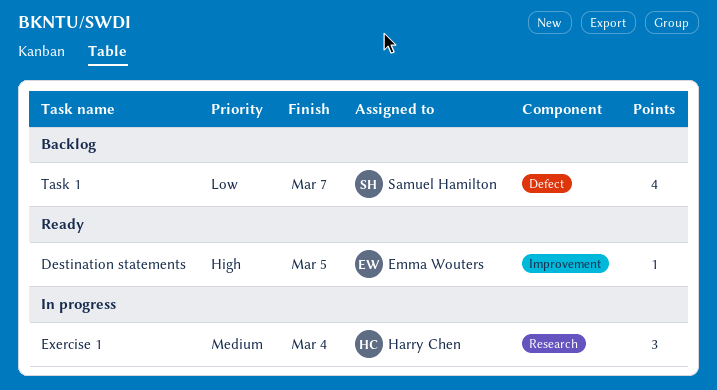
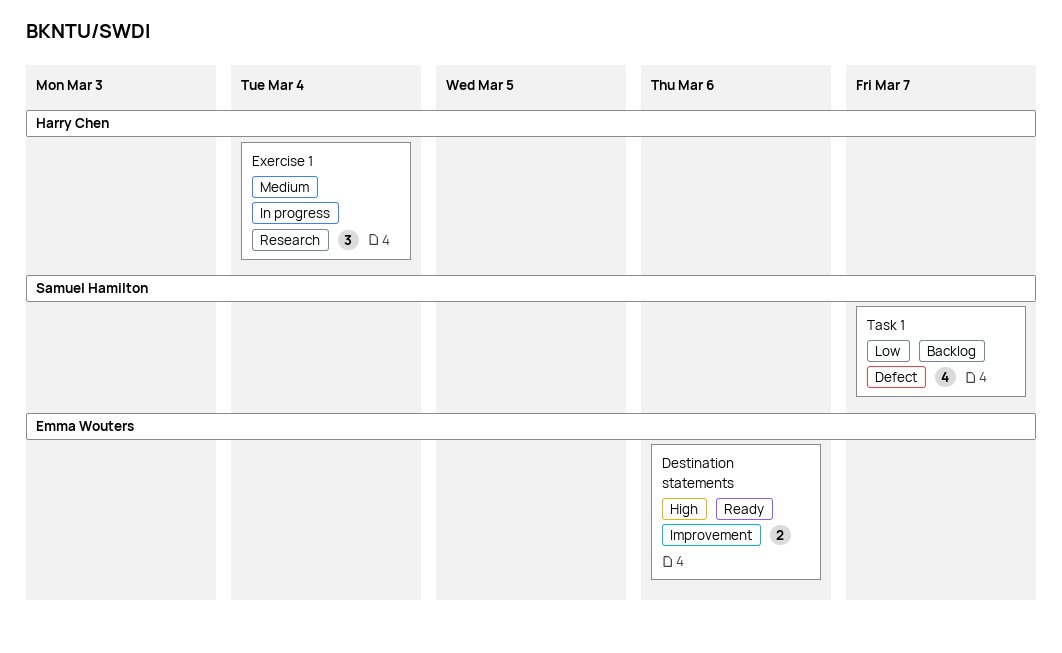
Destination statements, estimate: 1 -> 2
Destination statements, due: Mar 5 -> Mar 6

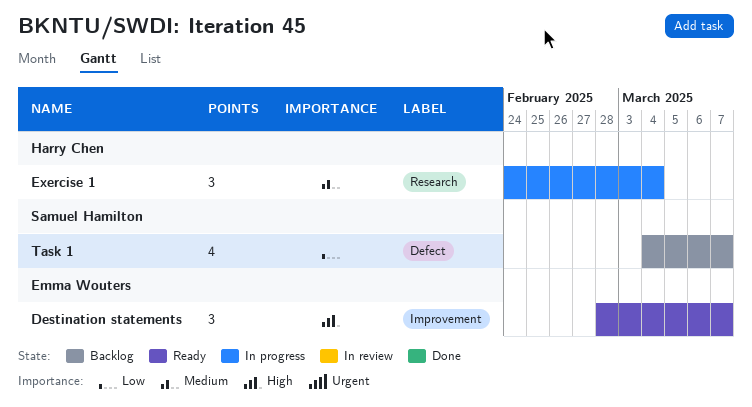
Destination statements, estimate: 2 -> 3
Destination statements, due: Mar 6 -> Mar 7

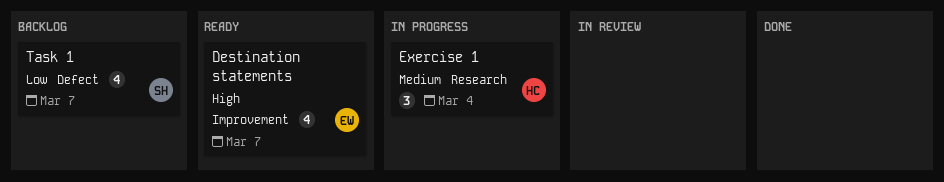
Destination statements, estimate: 3 -> 4

